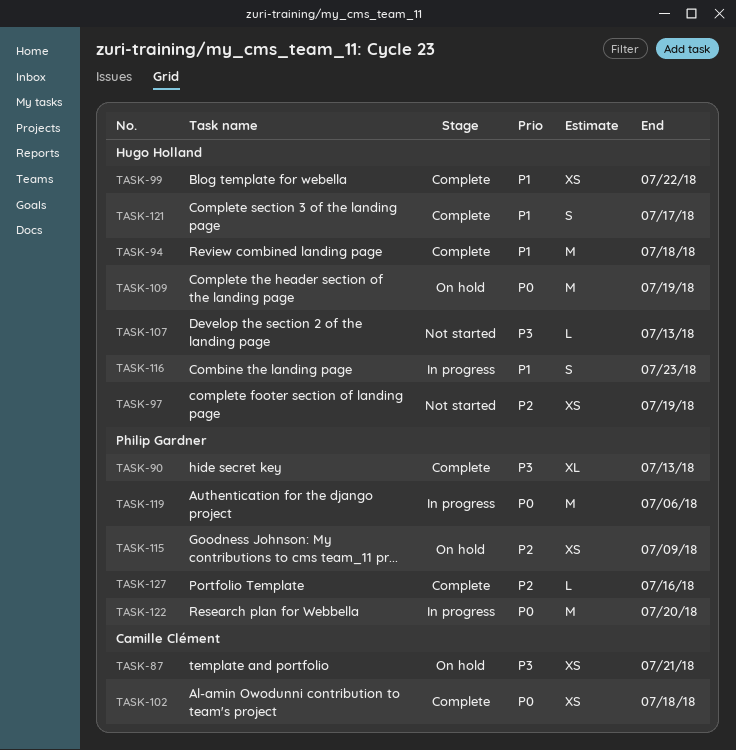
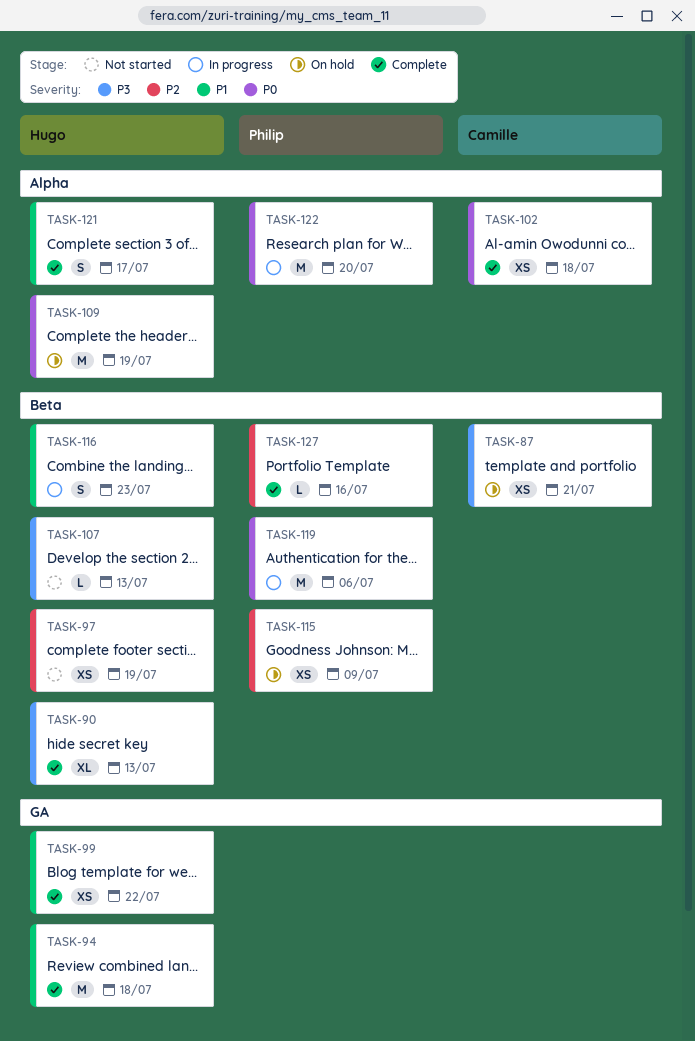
TASK-90, owner: Philip Gardner -> Hugo Holland

